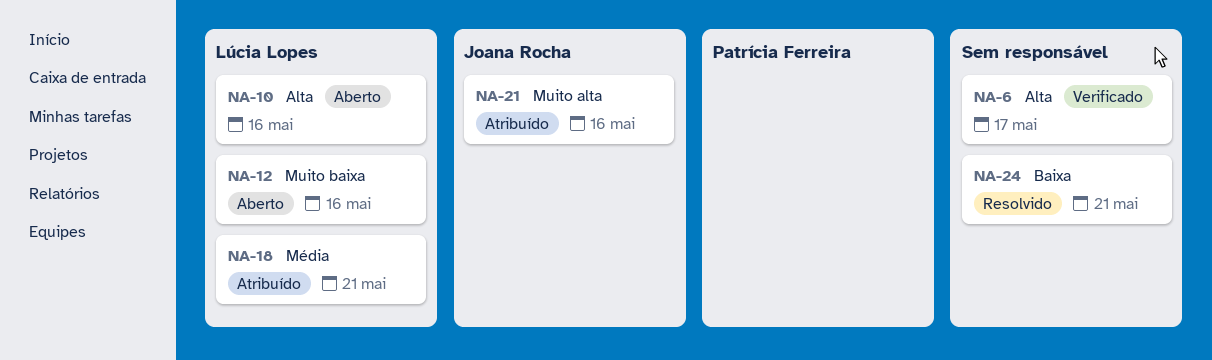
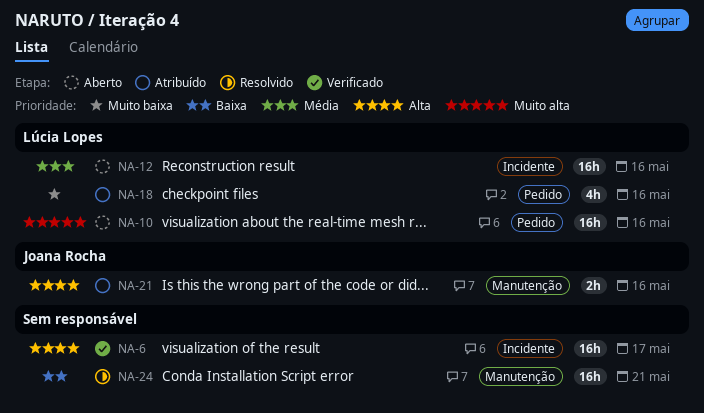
NA-10, priority: Alta -> Muito alta
NA-12, priority: Muito baixa -> Média
NA-18, priority: Média -> Muito baixa
NA-18, due: May 21 -> May 16
NA-21, priority: Muito alta -> Alta

